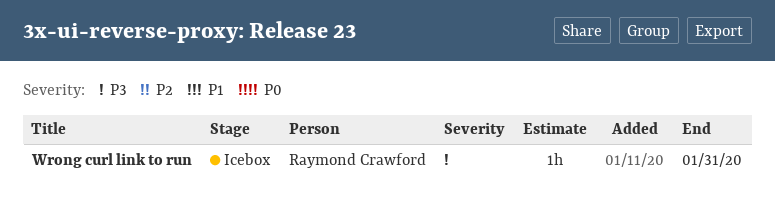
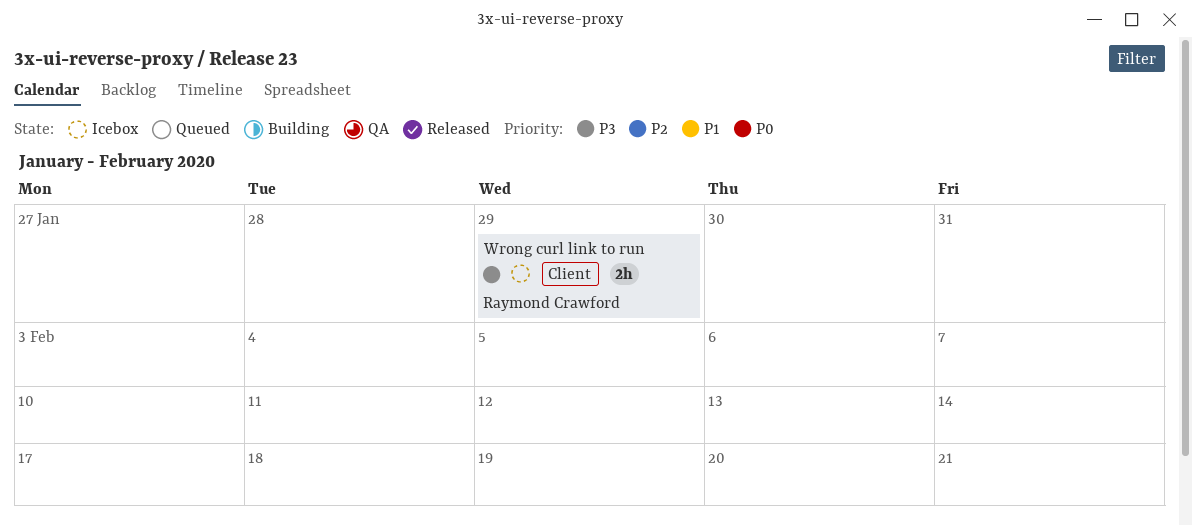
Wrong curl link to run, estimate: 1h -> 2h
Wrong curl link to run, due: Jan 31 -> Jan 29

